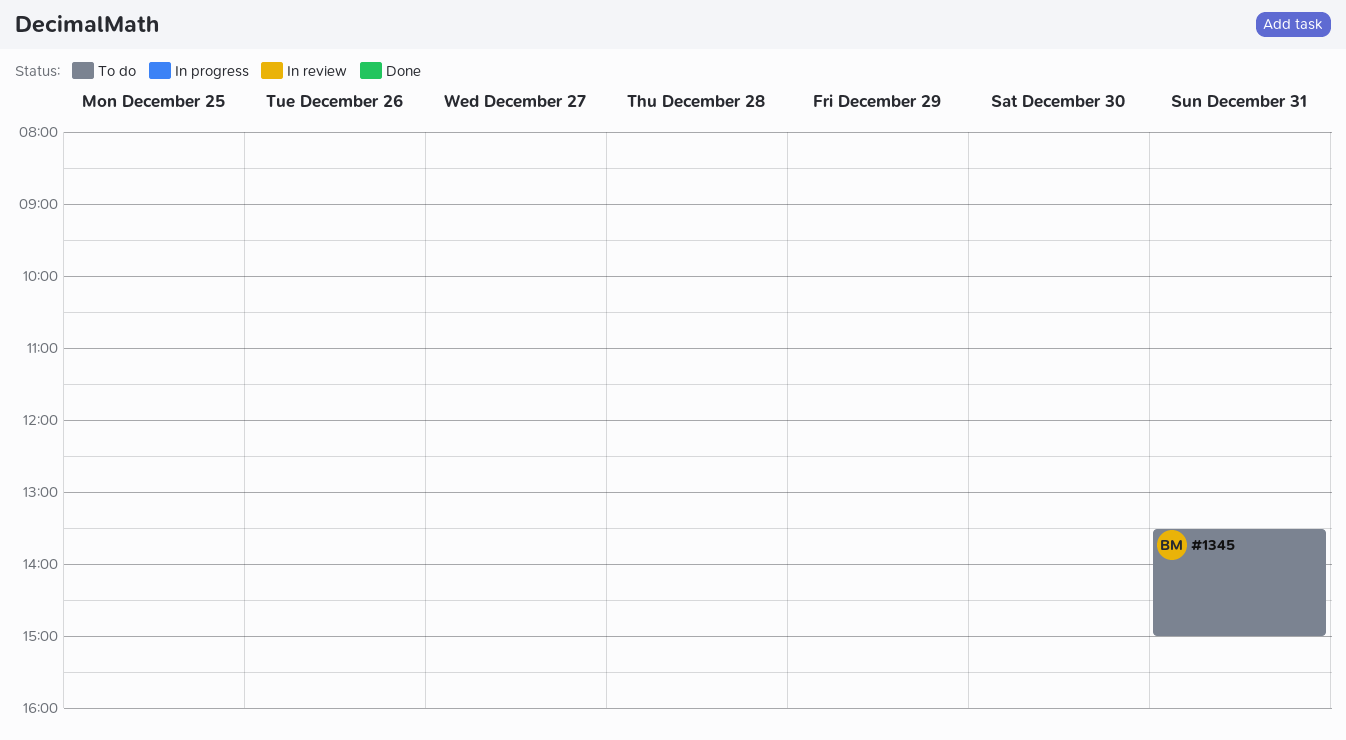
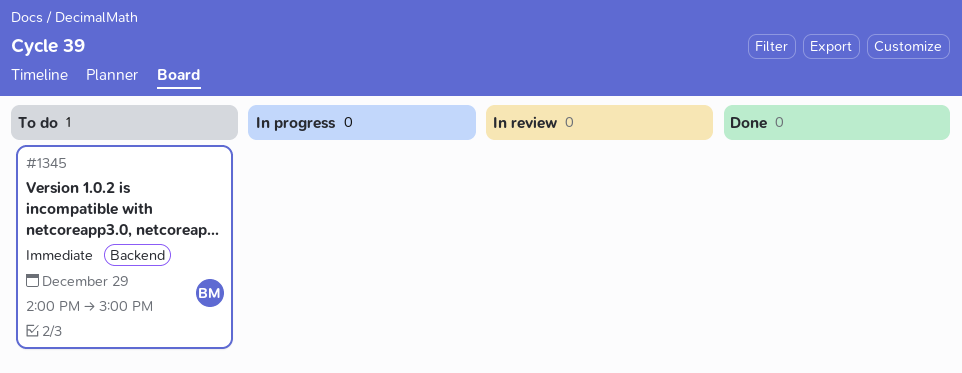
#1345, day: Dec 31 -> Dec 29
#1345, begins: 13:30 -> 14:00

